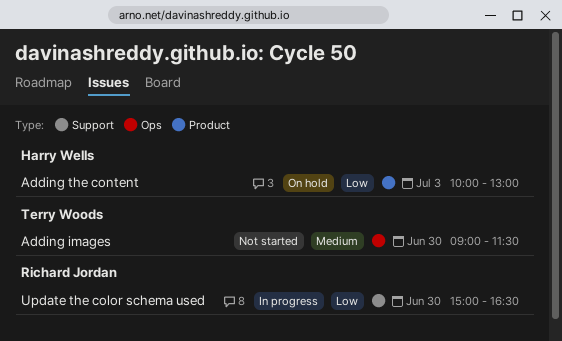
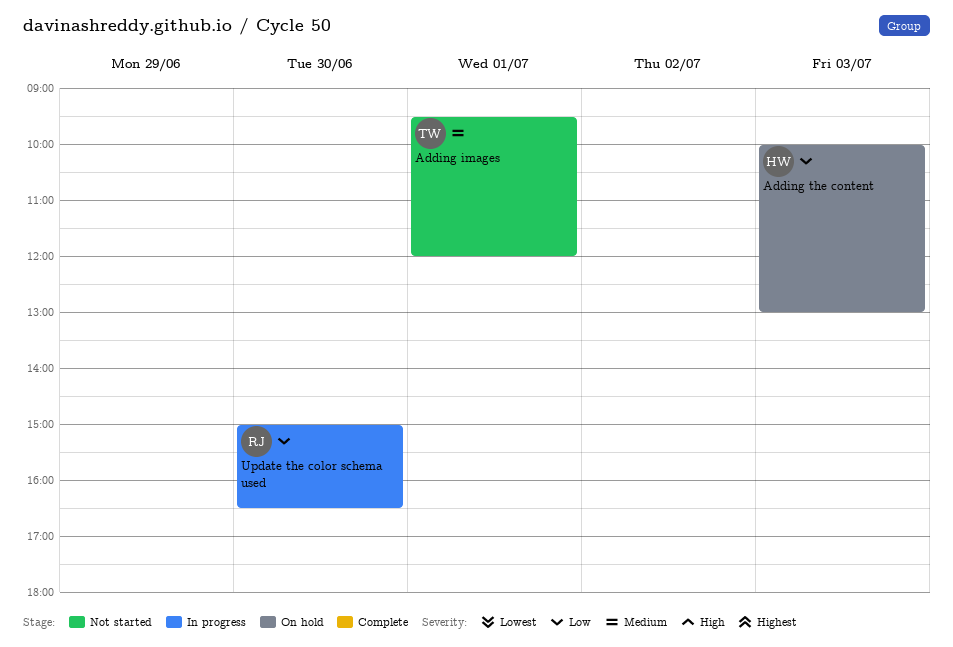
Adding images, day: Jun 30 -> Jul 1
Adding images, begins: 09:00 -> 09:30
Adding images, ends: 11:30 -> 12:00

